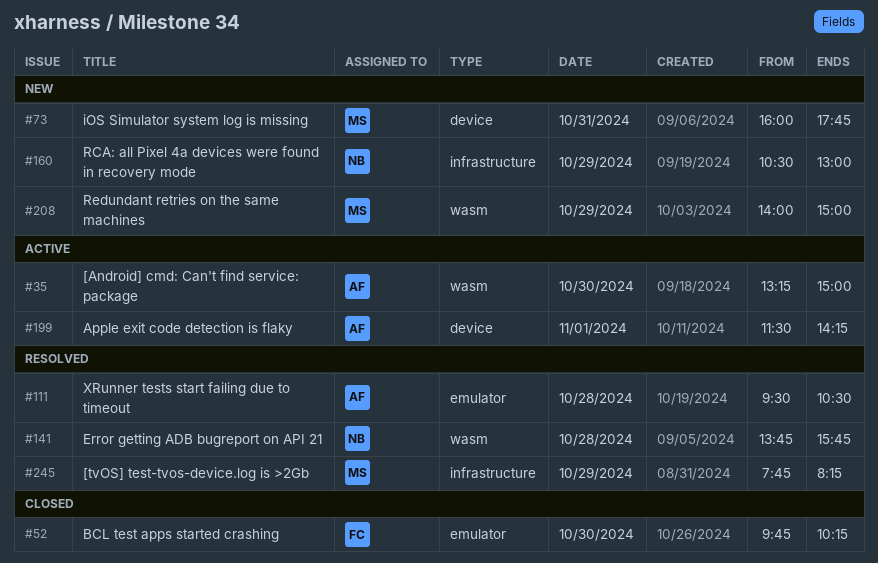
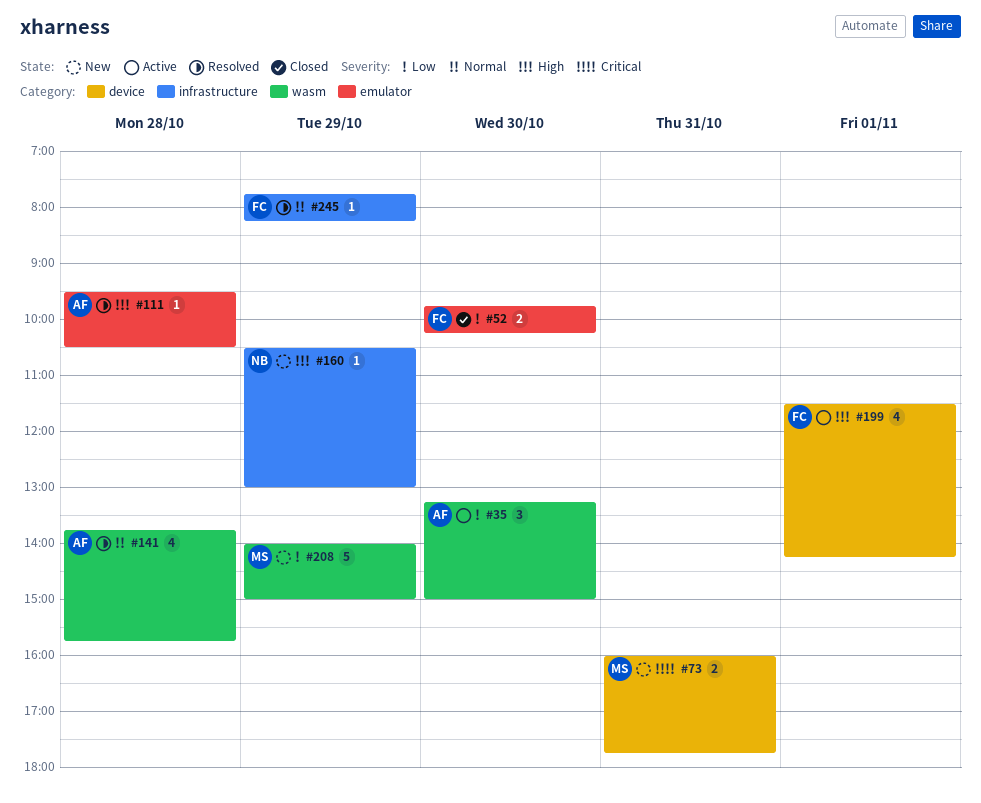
#141, owner: NB -> AF
#199, owner: AF -> FC
#245, owner: MS -> FC

